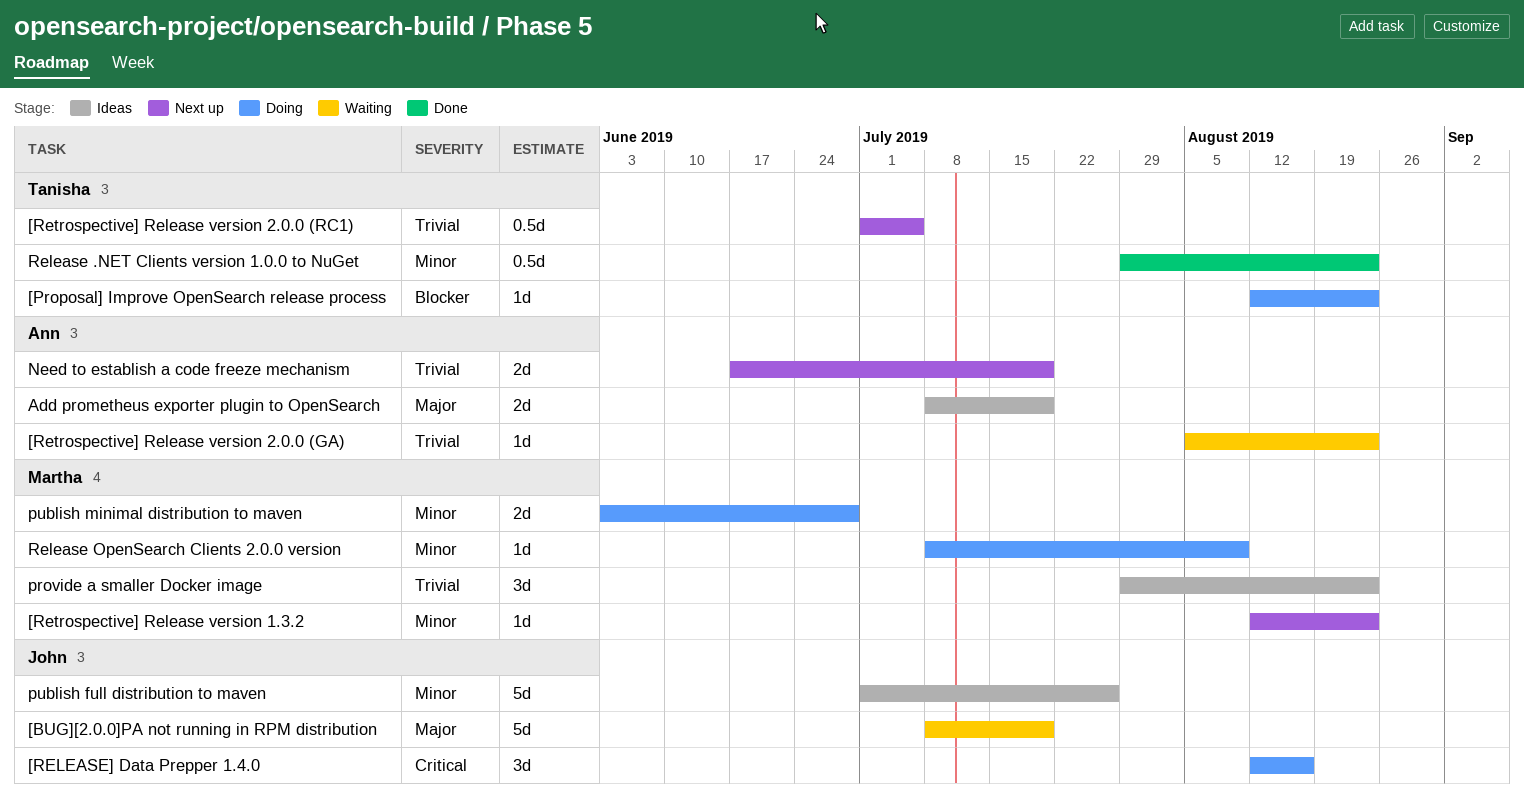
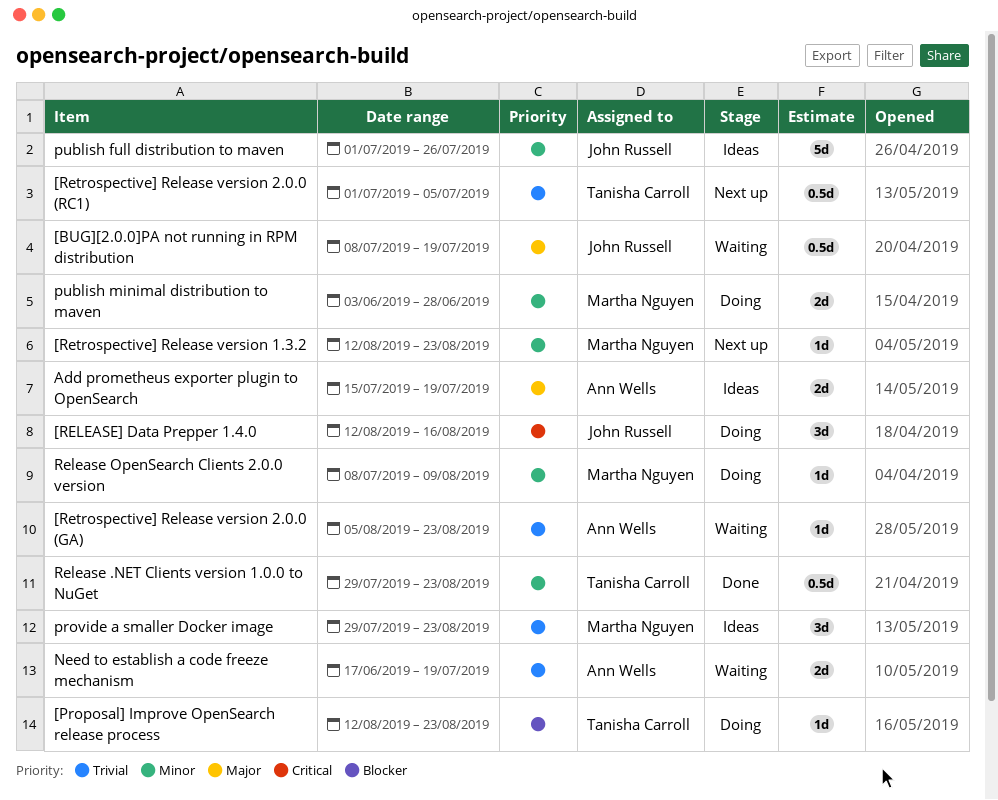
[BUG][2.0.0]PA not running in RPM distribution, estimate: 5d -> 0.5d
Add prometheus exporter plugin to OpenSearch, start: Jul 8 -> Jul 15
Need to establish a code freeze mechanism, status: Next up -> Waiting

